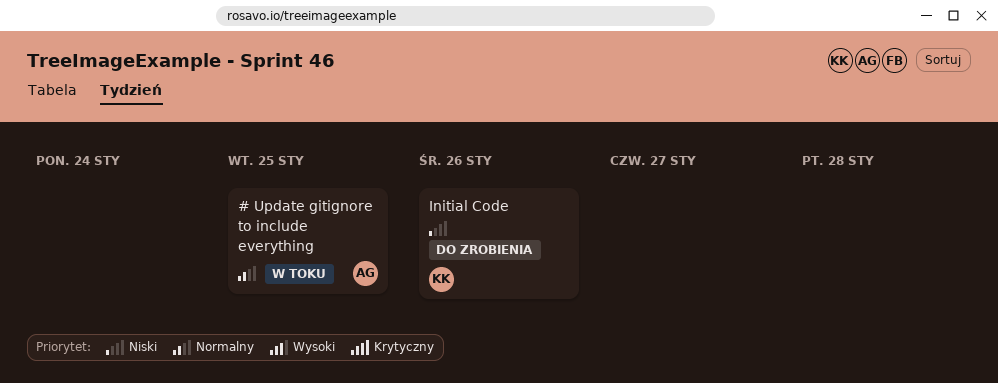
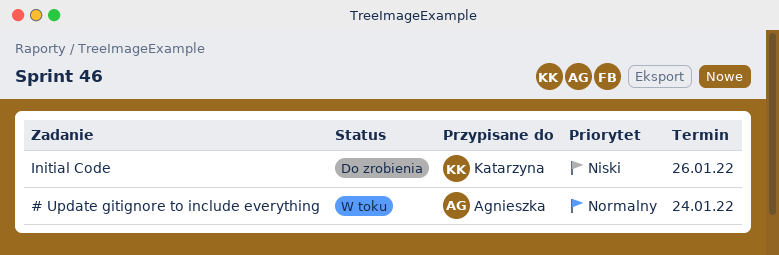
# Update gitignore to include everything, due: Jan 25 -> Jan 24

